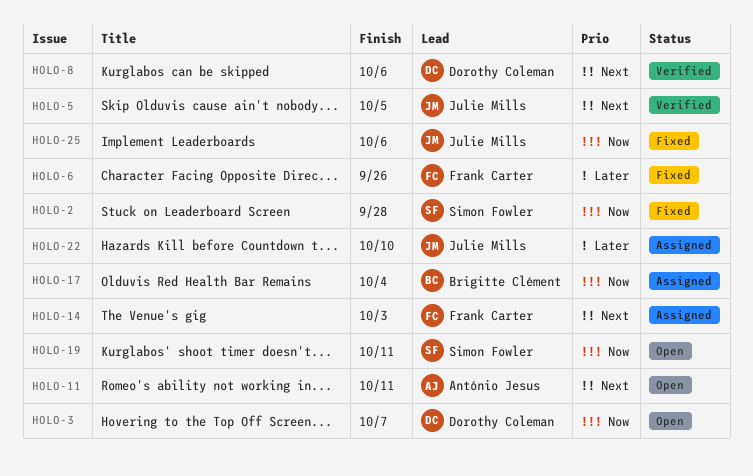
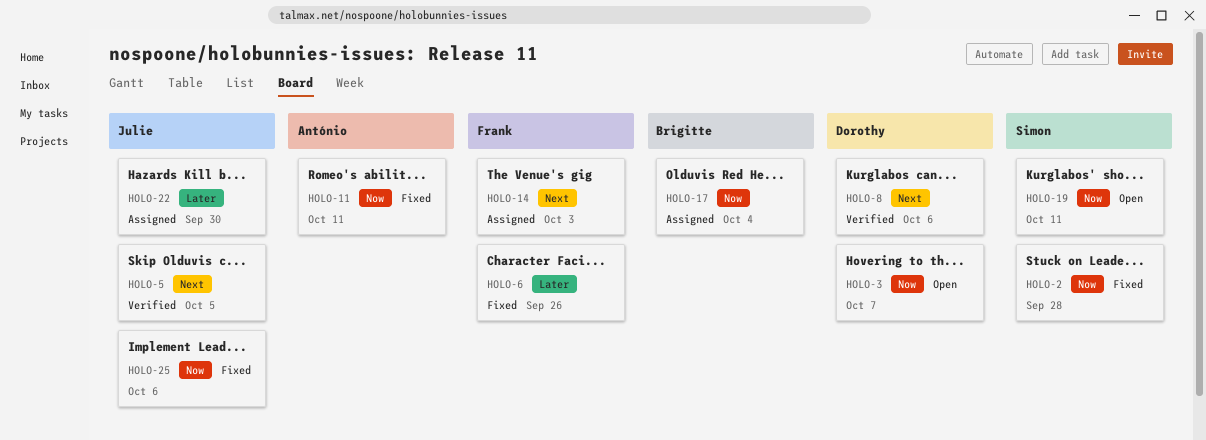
HOLO-11, status: Open -> Fixed
HOLO-11, priority: Next -> Now
HOLO-22, due: Oct 10 -> Sep 30

